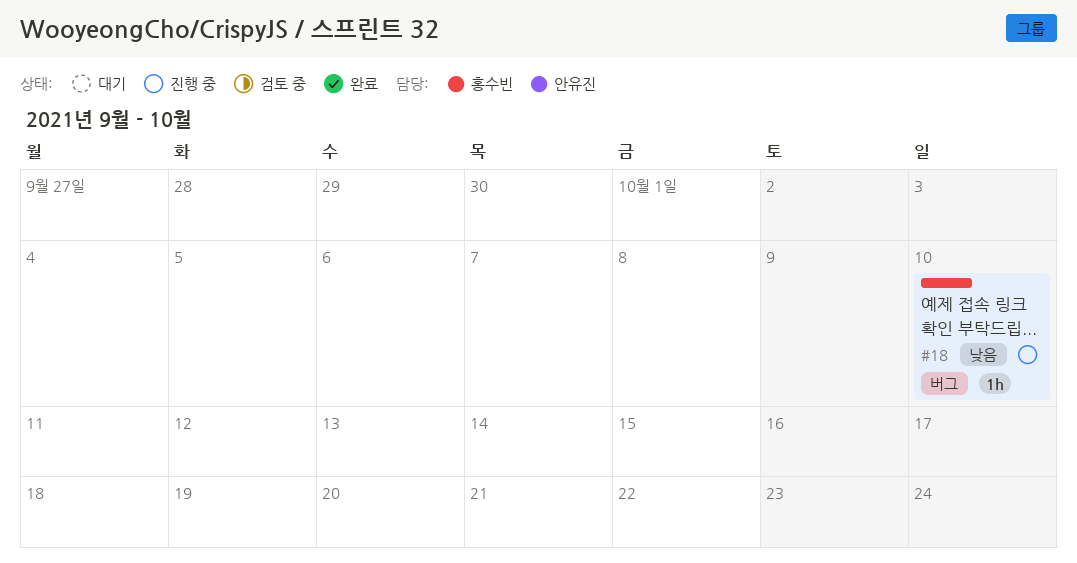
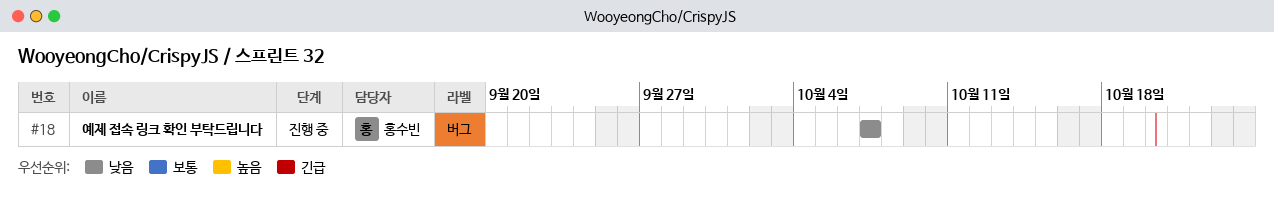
#18, due: Oct 10 -> Oct 7

